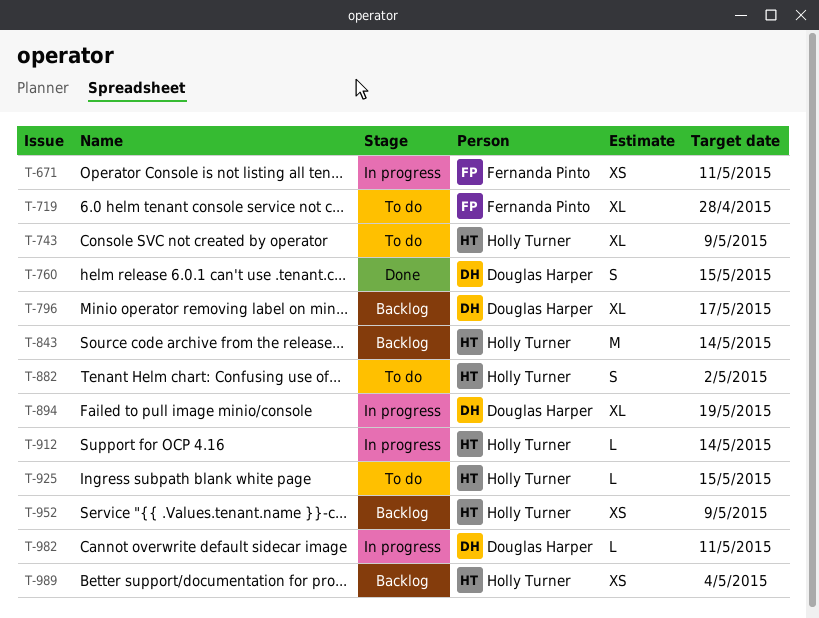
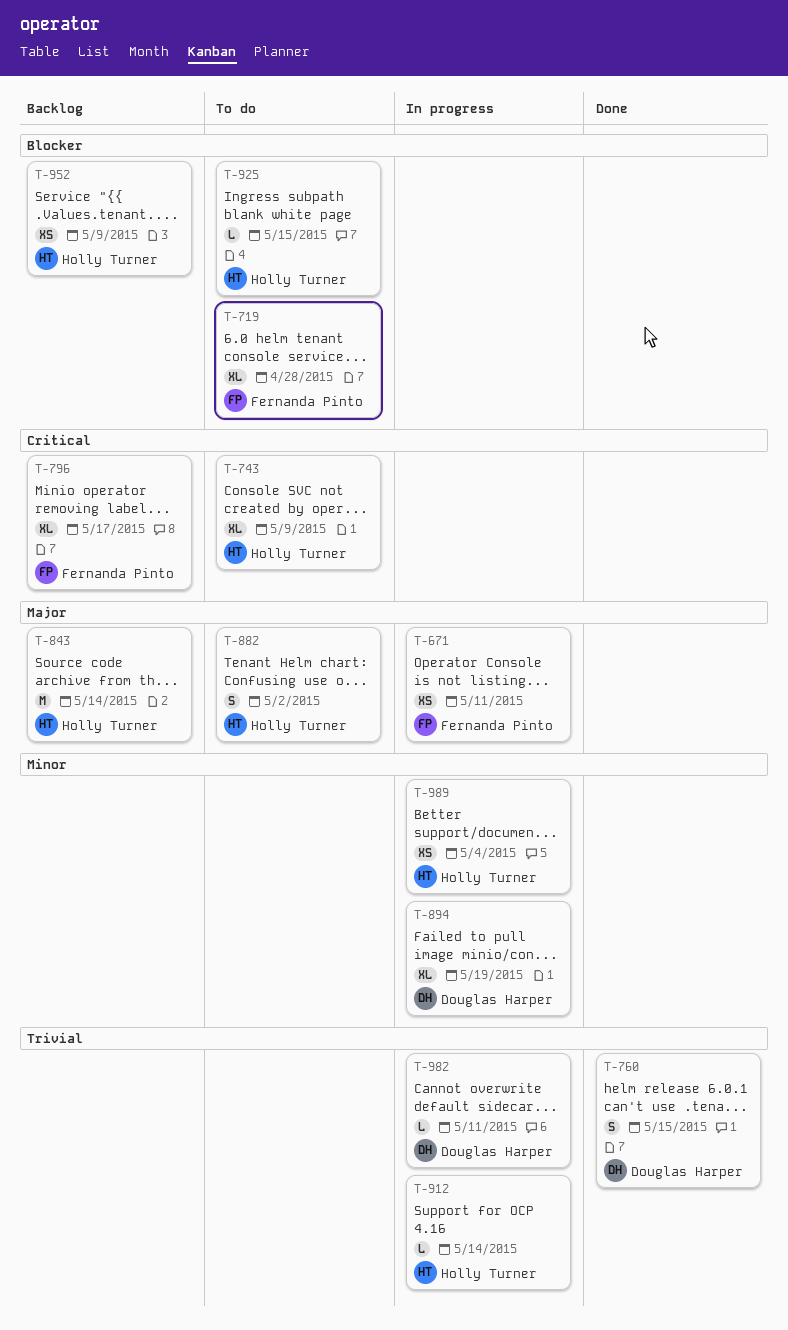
T-796, owner: Douglas Harper -> Fernanda Pinto
T-989, status: Backlog -> In progress

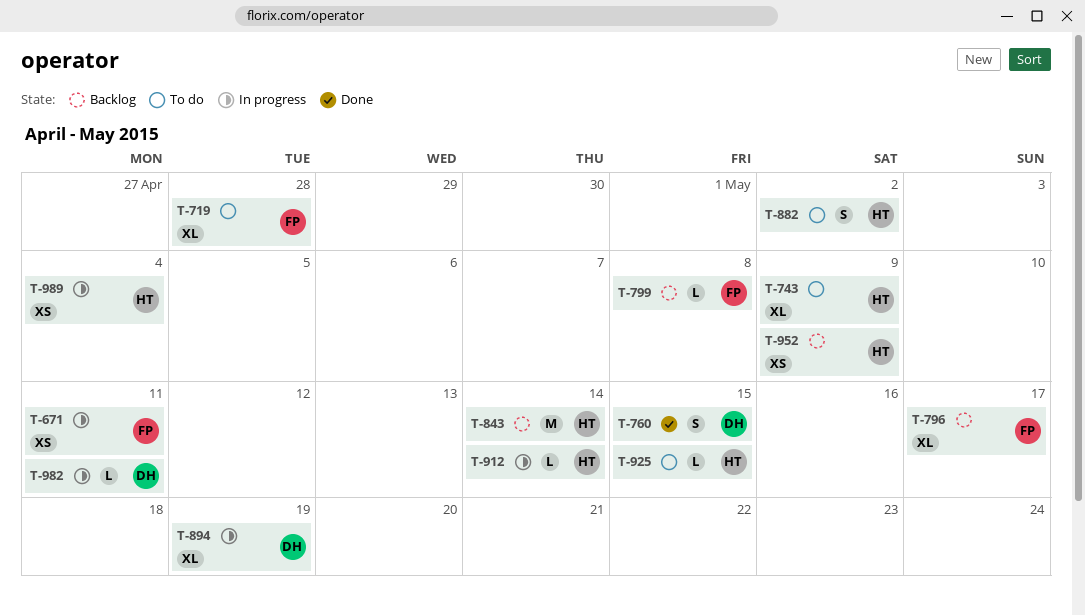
T-799: none -> present

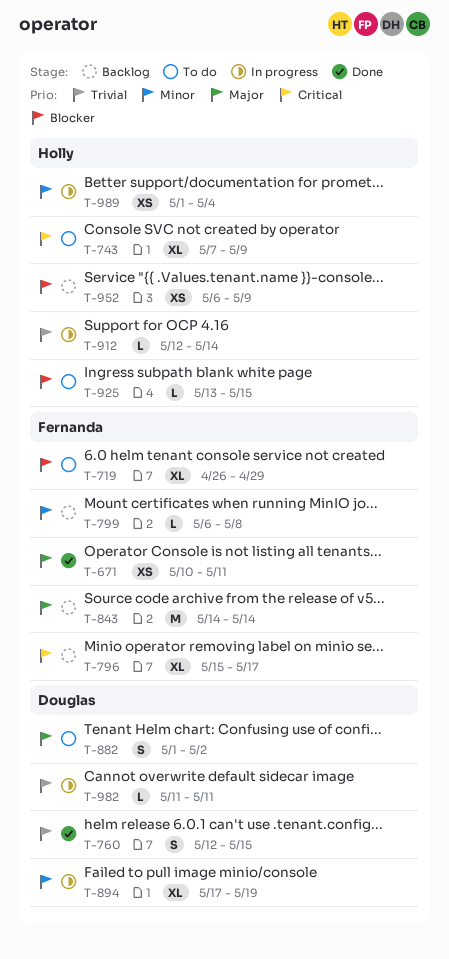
T-671, status: In progress -> Done
T-719, due: Apr 28 -> Apr 29
T-843, owner: Holly -> Fernanda
T-882, owner: Holly -> Douglas

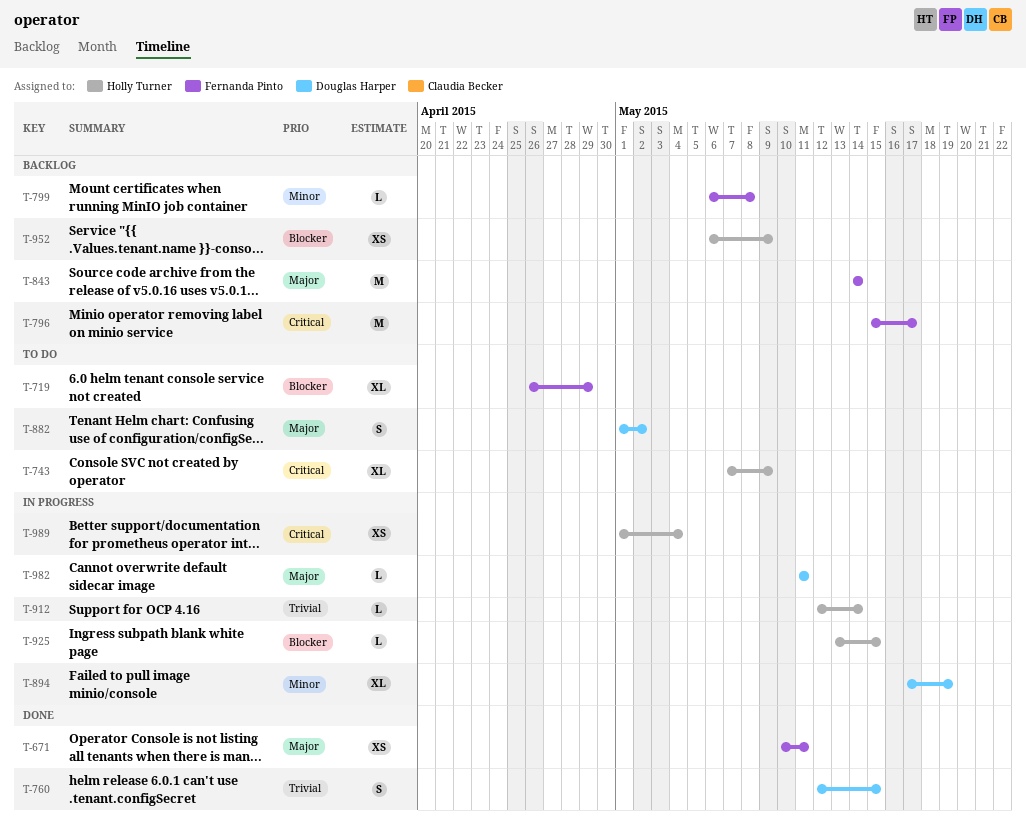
T-796, estimate: XL -> M
T-925, status: To do -> In progress
T-982, priority: Trivial -> Major
T-989, priority: Minor -> Critical

